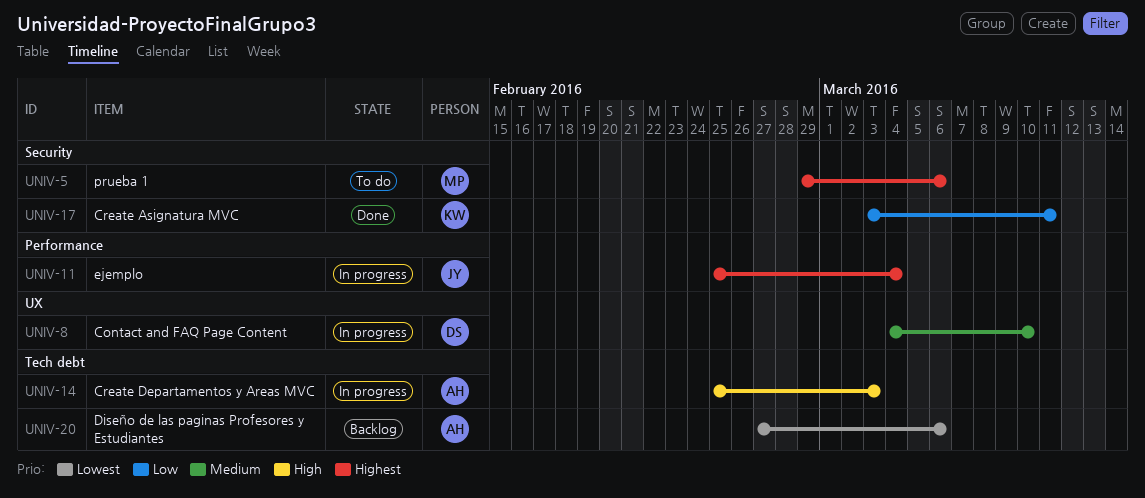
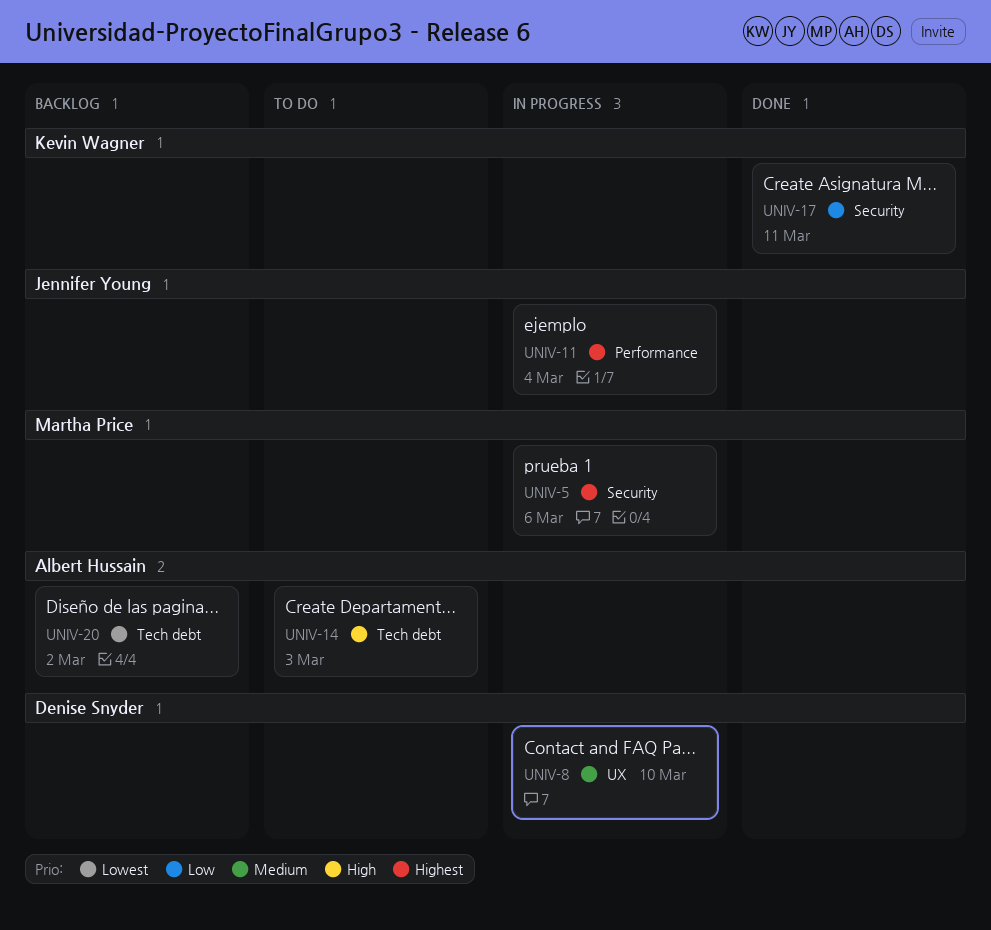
UNIV-5, status: To do -> In progress
UNIV-14, status: In progress -> To do
UNIV-20, due: Mar 6 -> Mar 2

